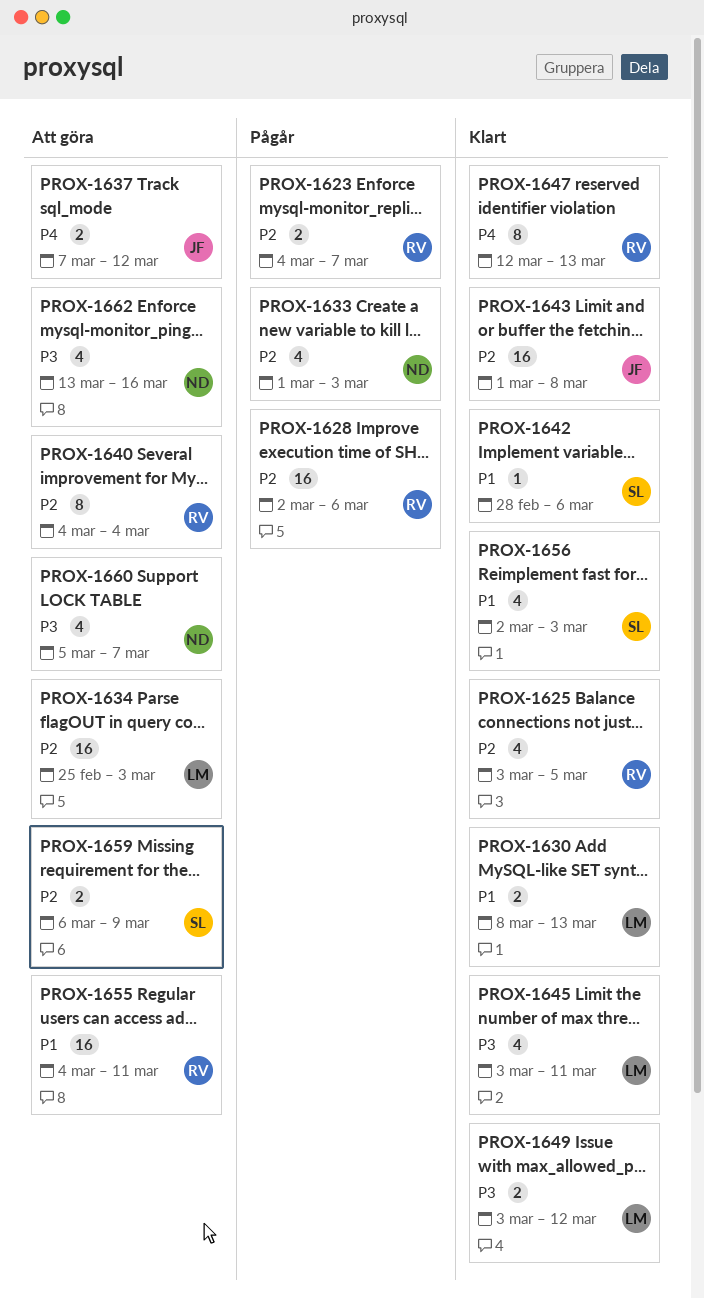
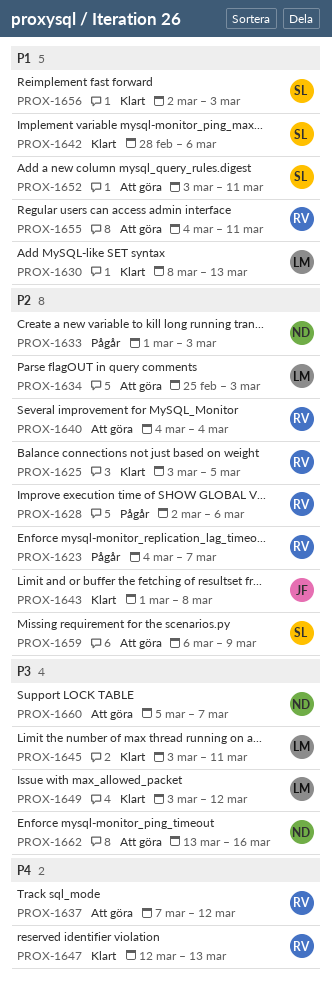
PROX-1637, owner: JF -> RV
PROX-1652: none -> present

